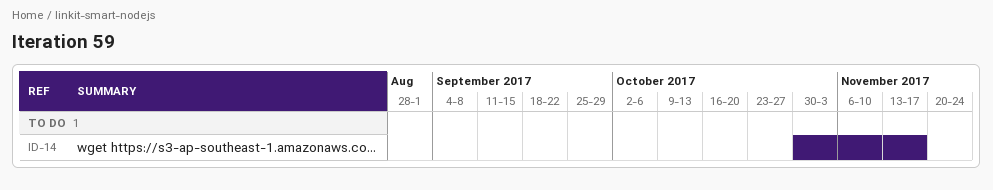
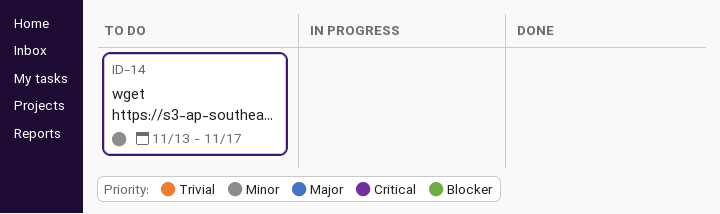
ID-14, start: Oct 30 -> Nov 13

